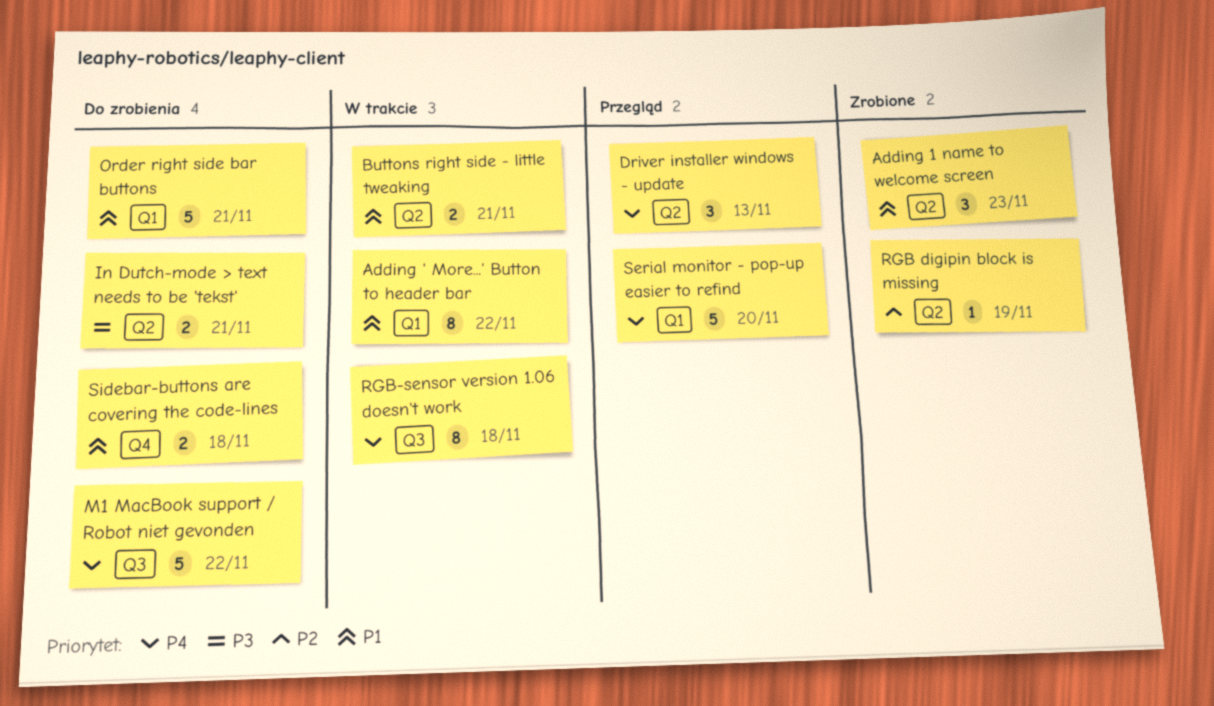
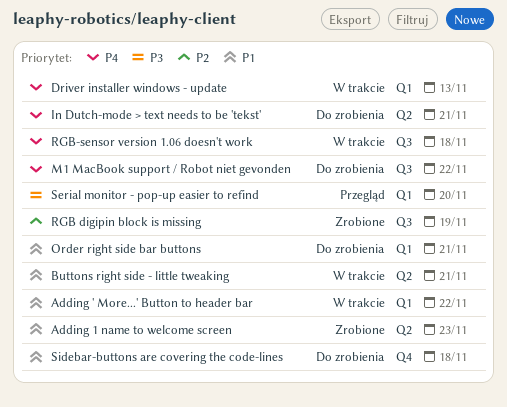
Driver installer windows - update, status: Przegląd -> W trakcie
Driver installer windows - update, label: Q2 -> Q1
In Dutch-mode > text needs to be 'tekst', priority: P3 -> P4
RGB digipin block is missing, label: Q2 -> Q3
Serial monitor - pop-up easier to refind, priority: P4 -> P3

